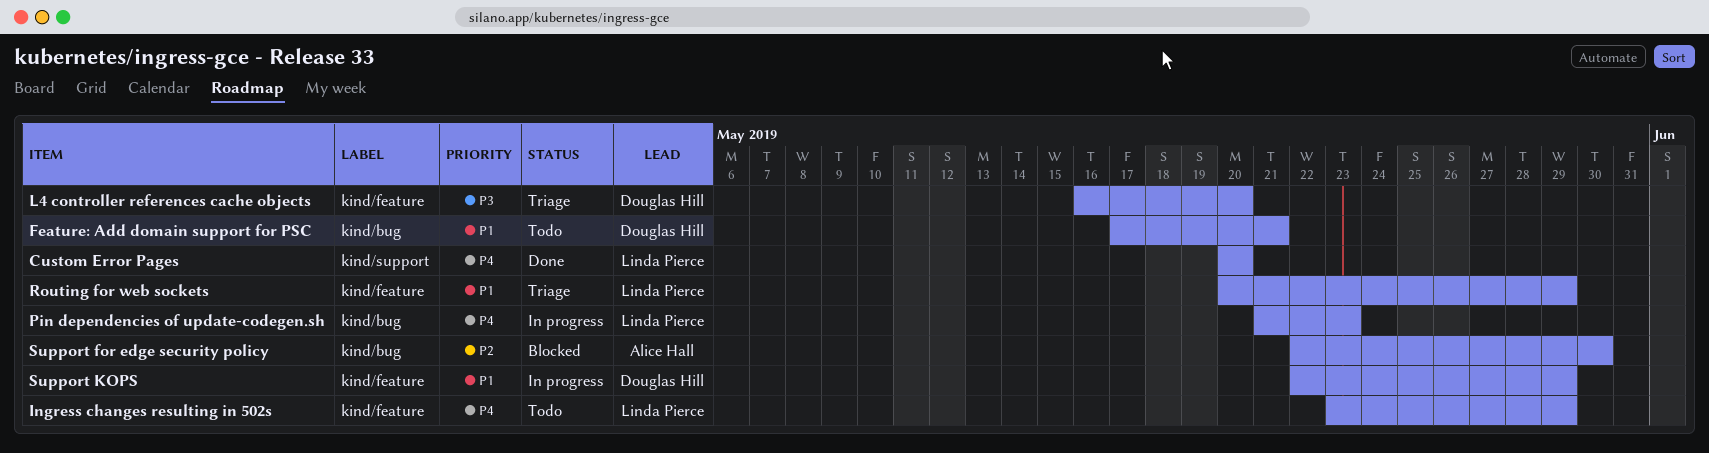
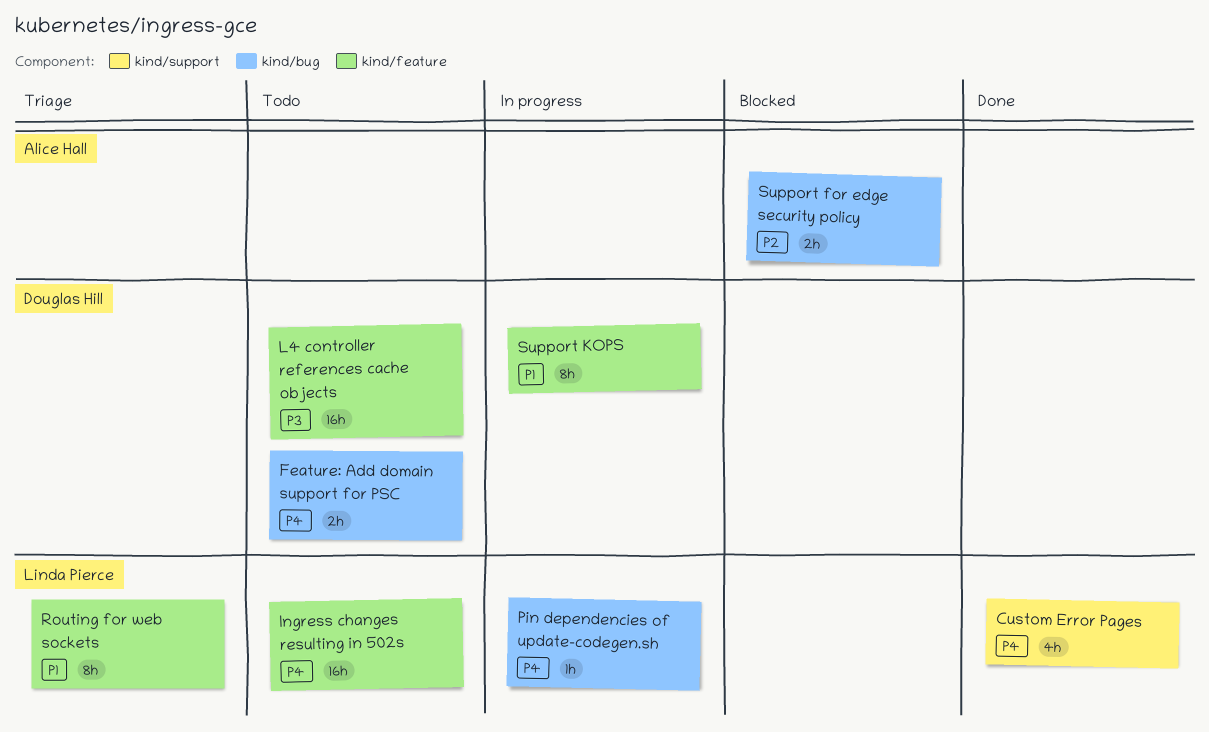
Feature: Add domain support for PSC, priority: P1 -> P4
L4 controller references cache objects, status: Triage -> Todo

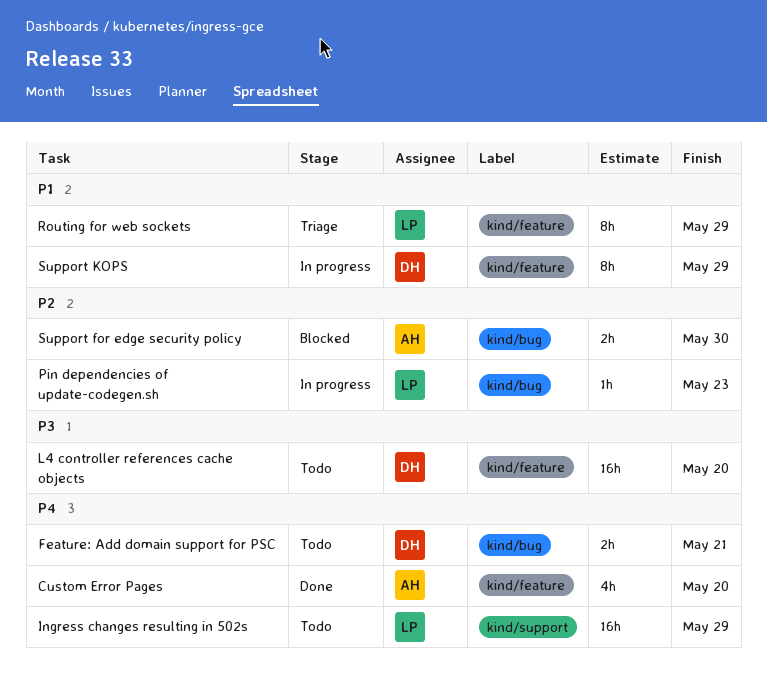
Custom Error Pages, owner: Linda Pierce -> Alice Hall
Custom Error Pages, label: kind/support -> kind/feature
Ingress changes resulting in 502s, label: kind/feature -> kind/support
Pin dependencies of update-codegen.sh, priority: P4 -> P2

